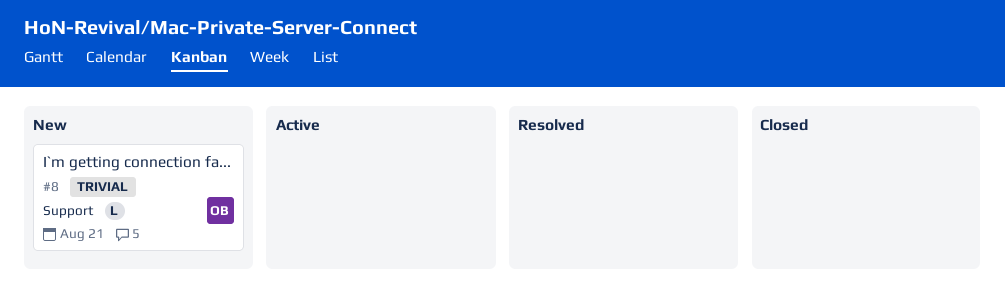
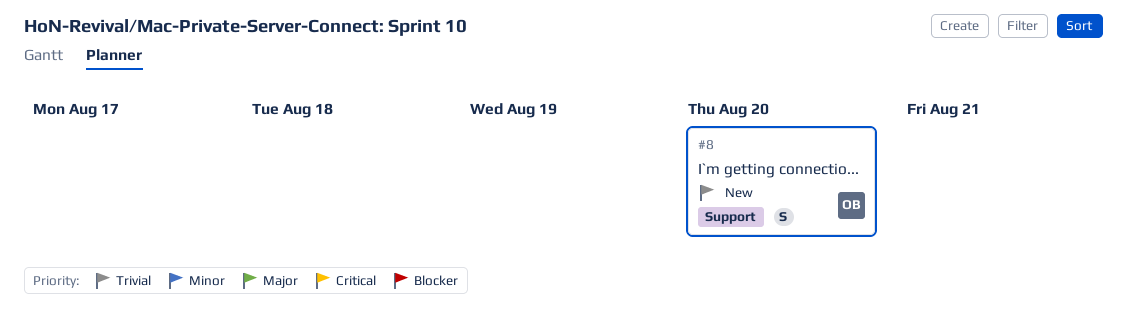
#8, estimate: L -> S
#8, due: Aug 21 -> Aug 20

